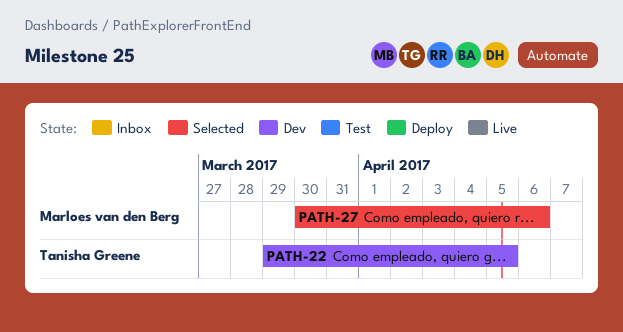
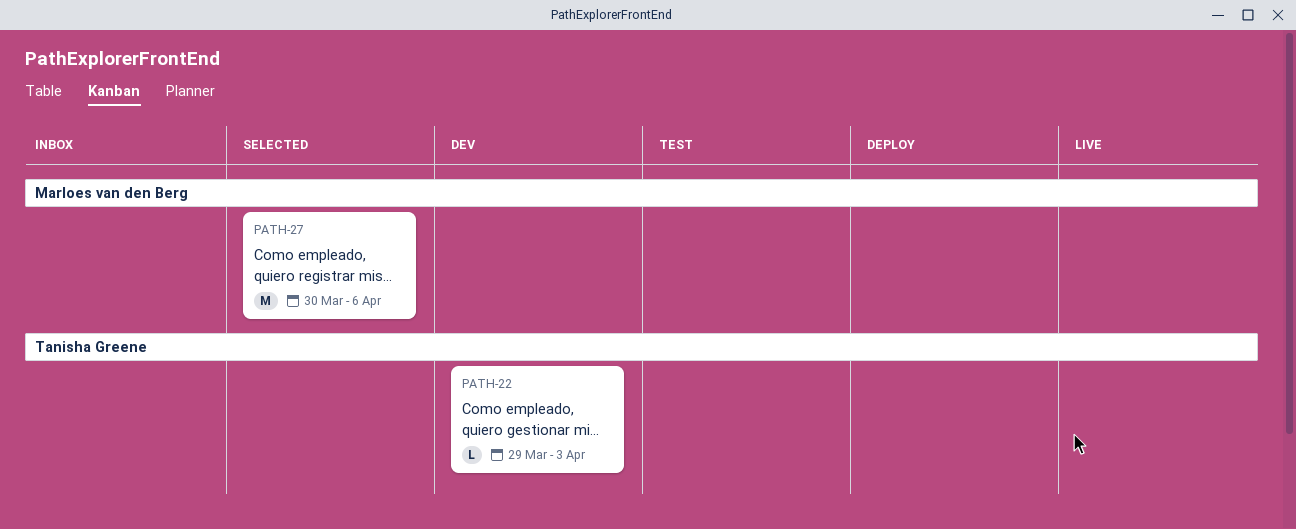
PATH-22, due: Apr 5 -> Apr 3

